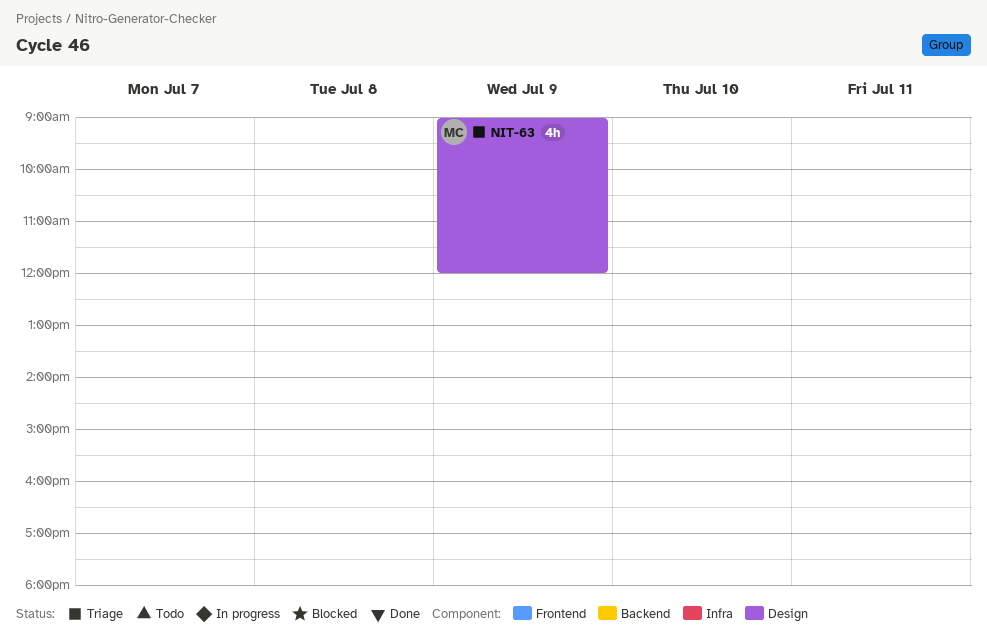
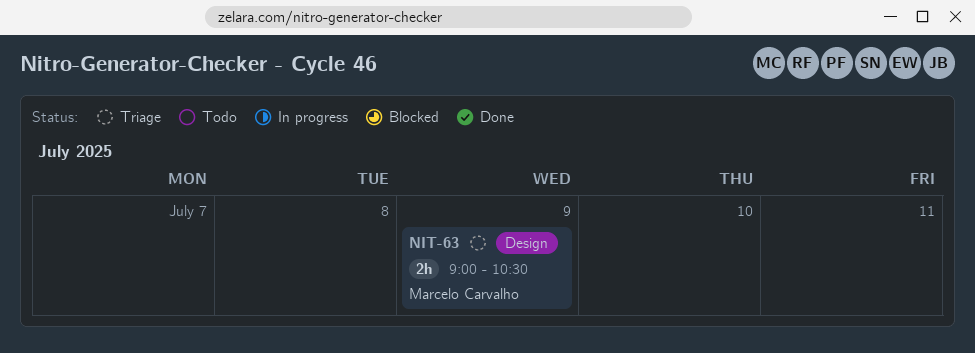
NIT-63, estimate: 4h -> 2h
NIT-63, ends: 12:00 -> 10:30

